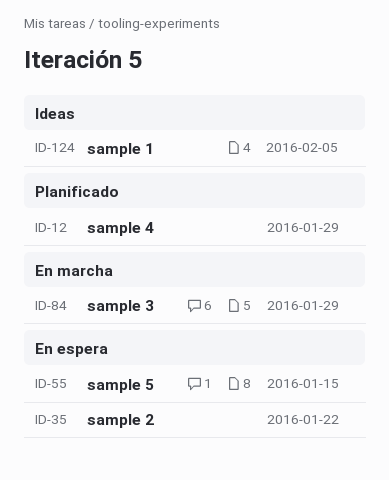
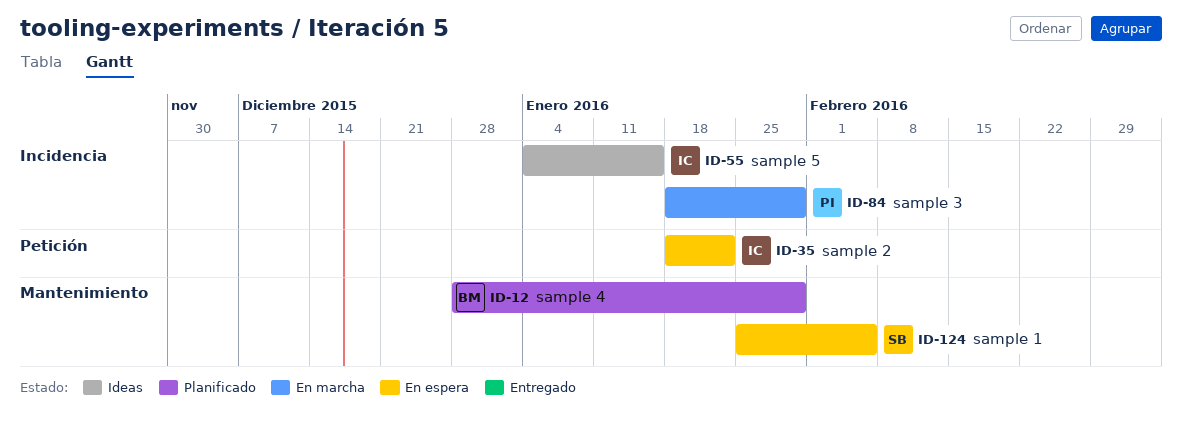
ID-55, status: En espera -> Ideas
ID-124, status: Ideas -> En espera

